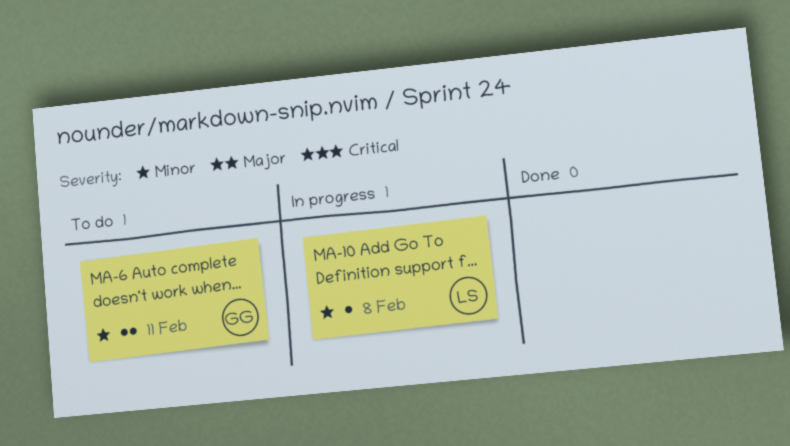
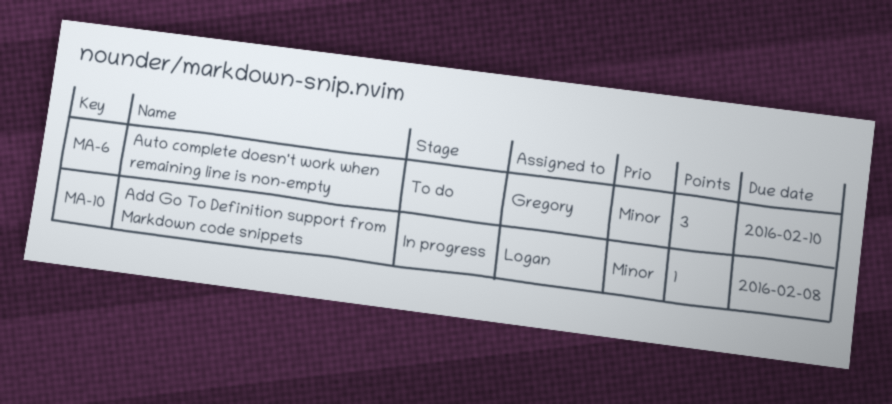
MA-6, estimate: 2 -> 3
MA-6, due: Feb 11 -> Feb 10

